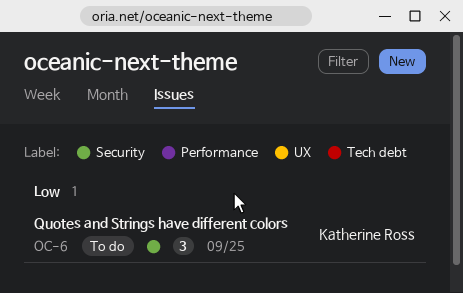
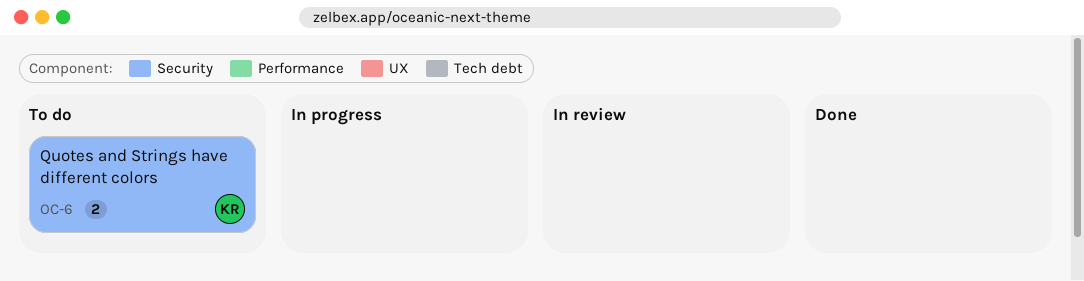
OC-6, estimate: 3 -> 2

